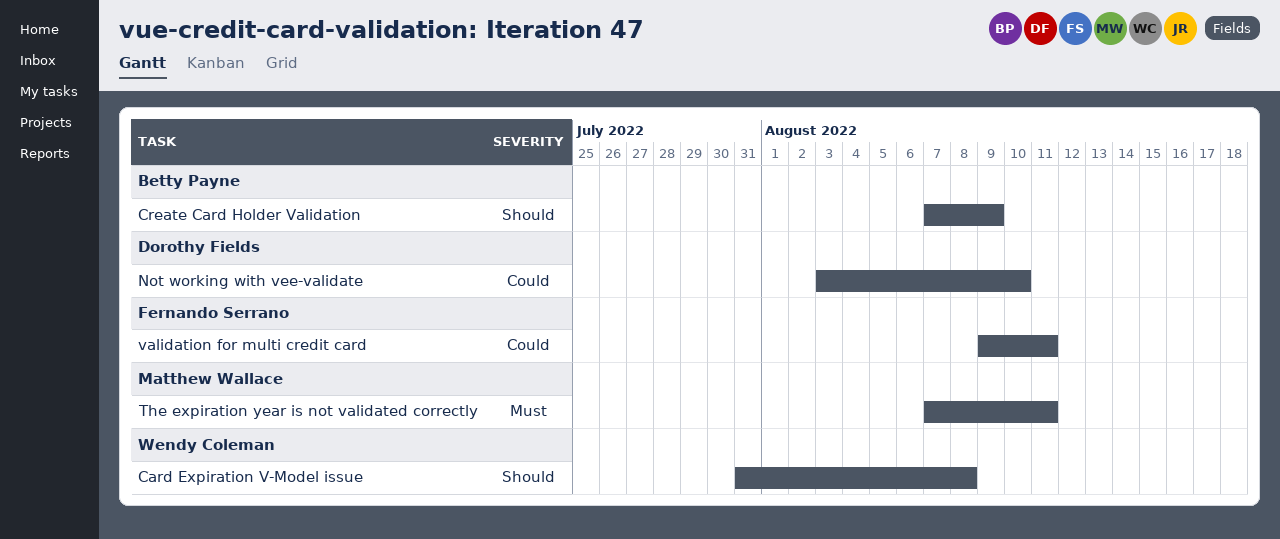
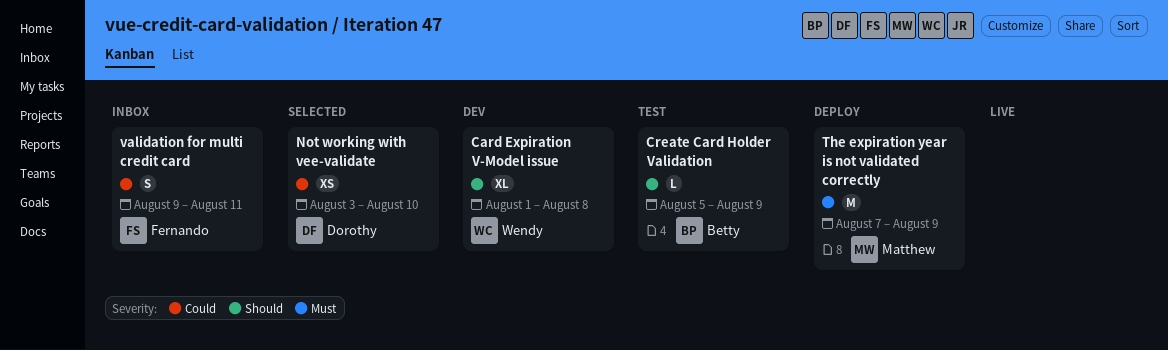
Card Expiration V-Model issue, start: Jul 31 -> Aug 1
Create Card Holder Validation, start: Aug 7 -> Aug 5
The expiration year is not validated correctly, due: Aug 11 -> Aug 9

